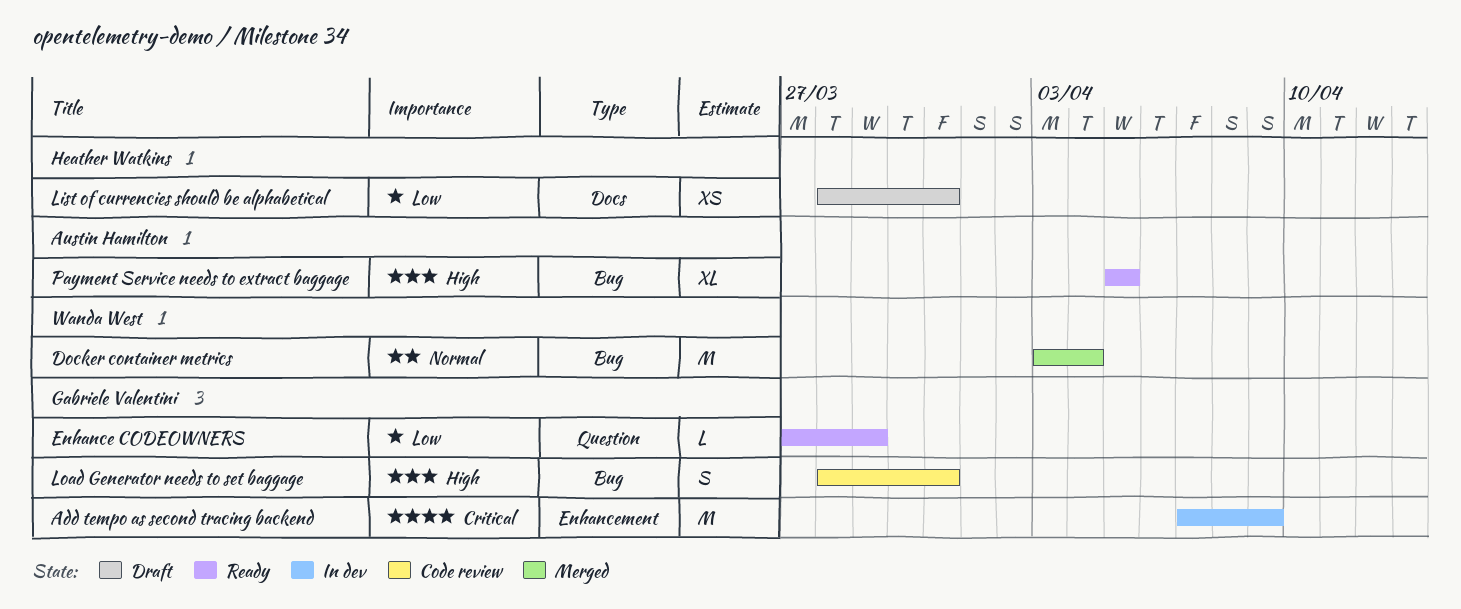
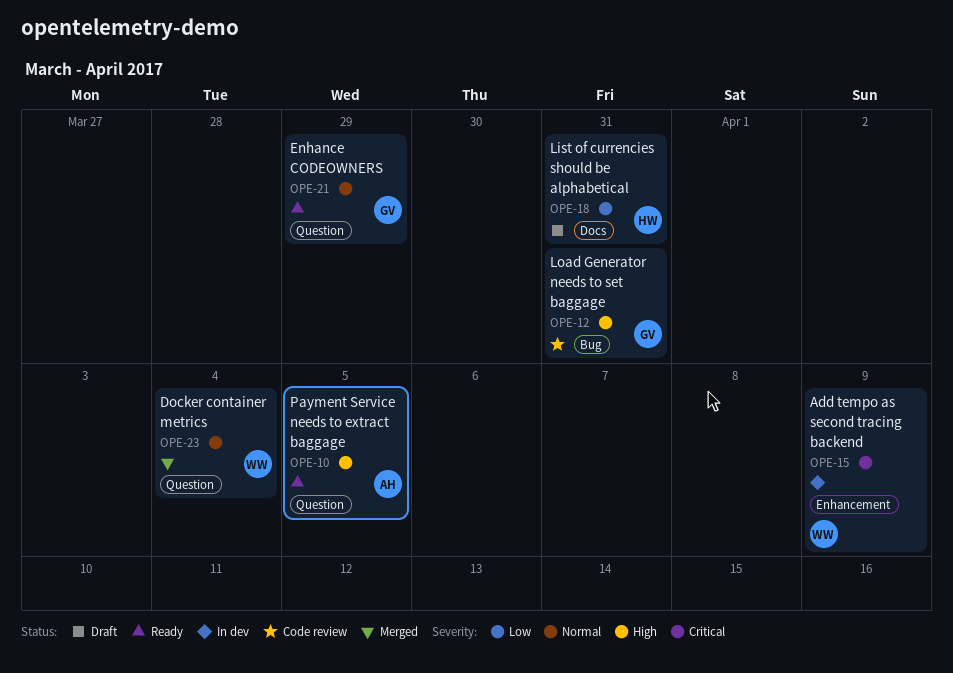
Add tempo as second tracing backend, owner: Gabriele Valentini -> Wanda West
Docker container metrics, label: Bug -> Question
Enhance CODEOWNERS, priority: Low -> Normal
Payment Service needs to extract baggage, label: Bug -> Question

